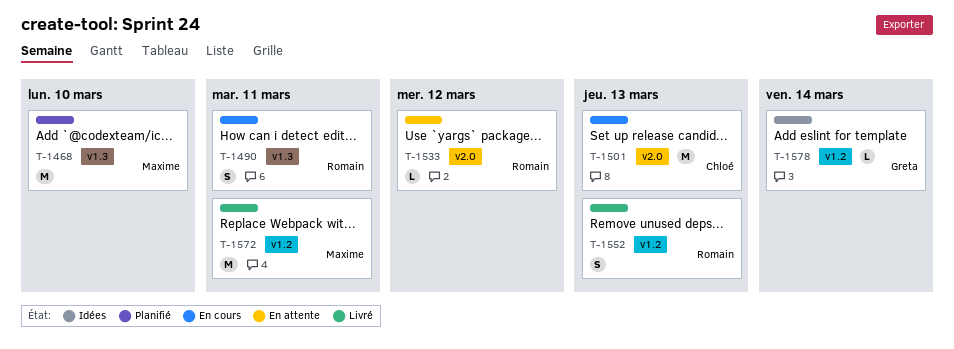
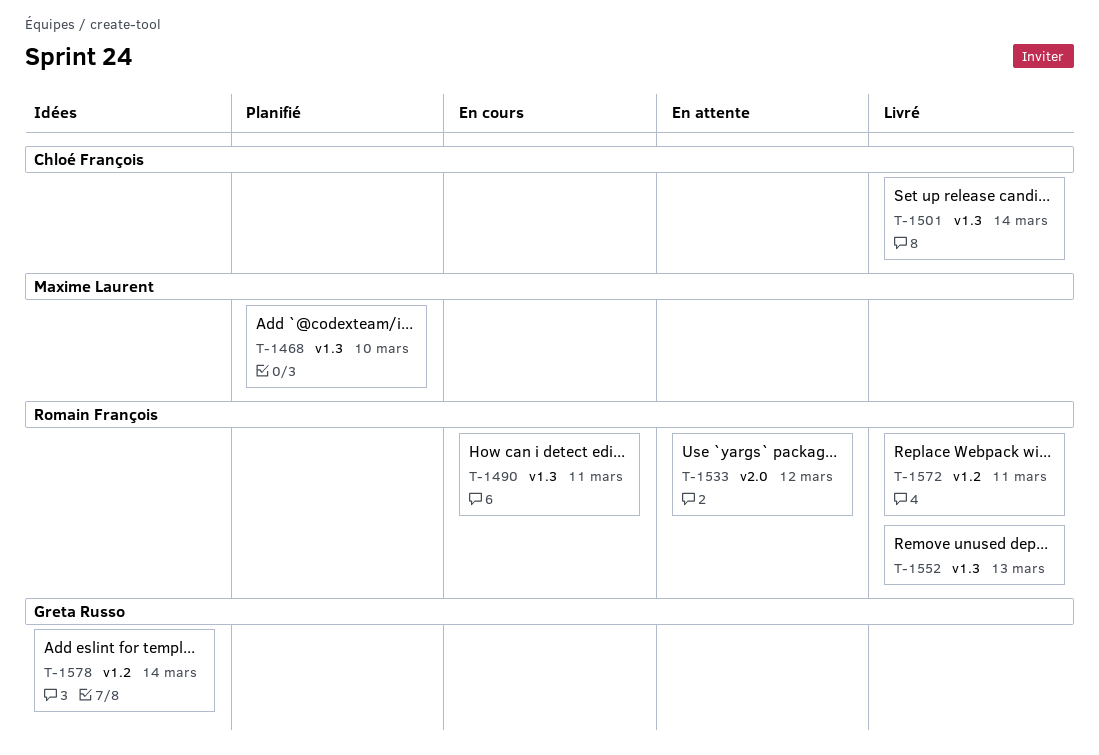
T-1501, status: En cours -> Livré
T-1501, label: v2.0 -> v1.3
T-1501, due: Mar 13 -> Mar 14
T-1552, label: v1.2 -> v1.3
T-1572, owner: Maxime Laurent -> Romain François

